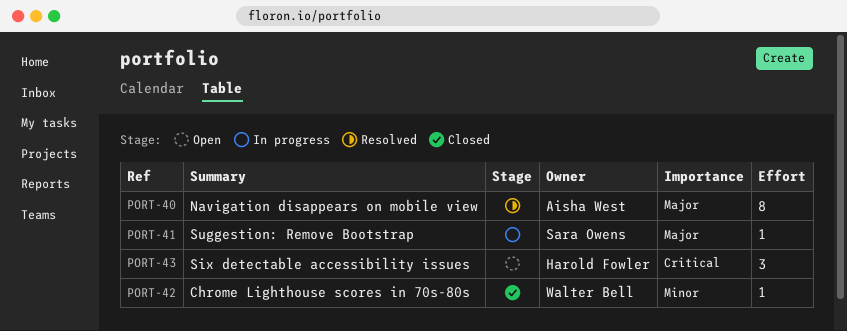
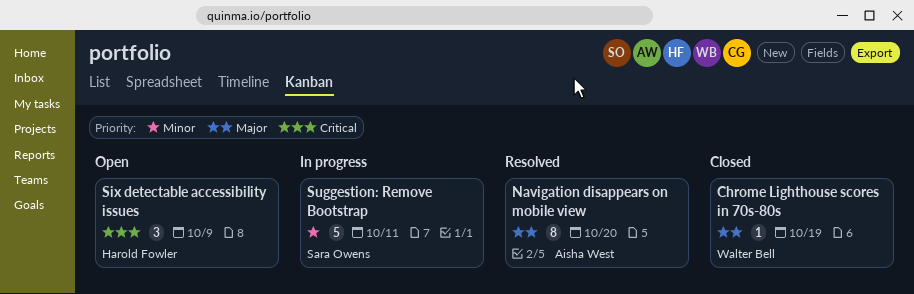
Chrome Lighthouse scores in 70s-80s, priority: Minor -> Major
Suggestion: Remove Bootstrap, priority: Major -> Minor
Suggestion: Remove Bootstrap, estimate: 1 -> 5

